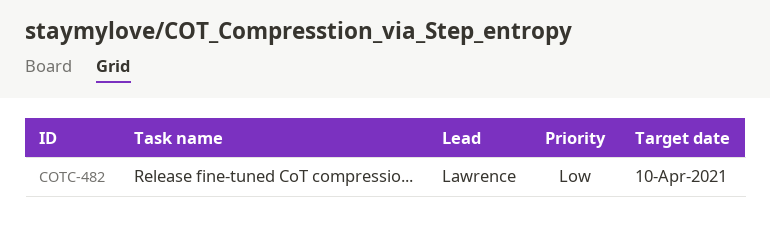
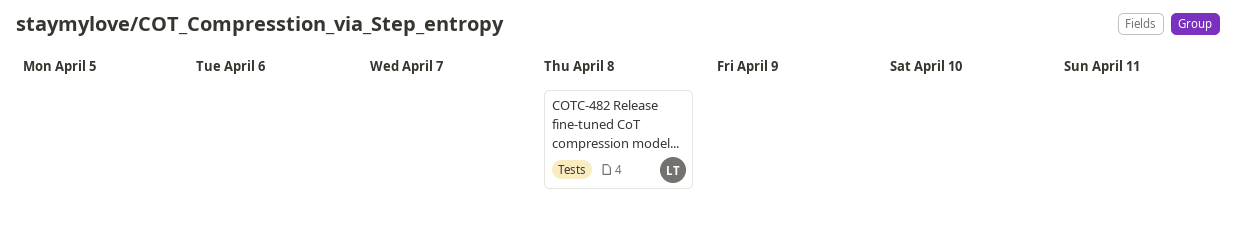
COTC-482, due: Apr 10 -> Apr 8

